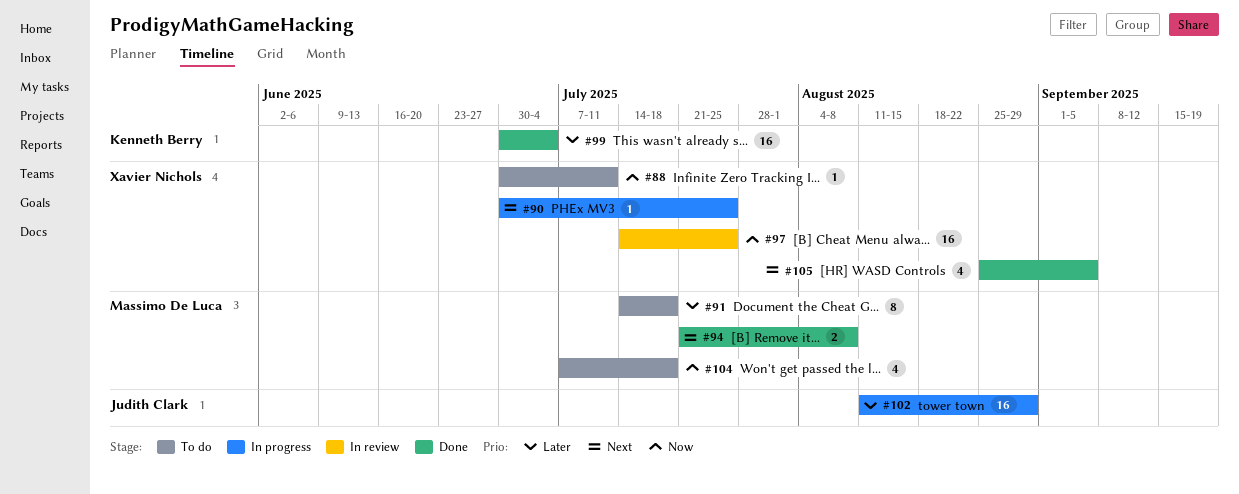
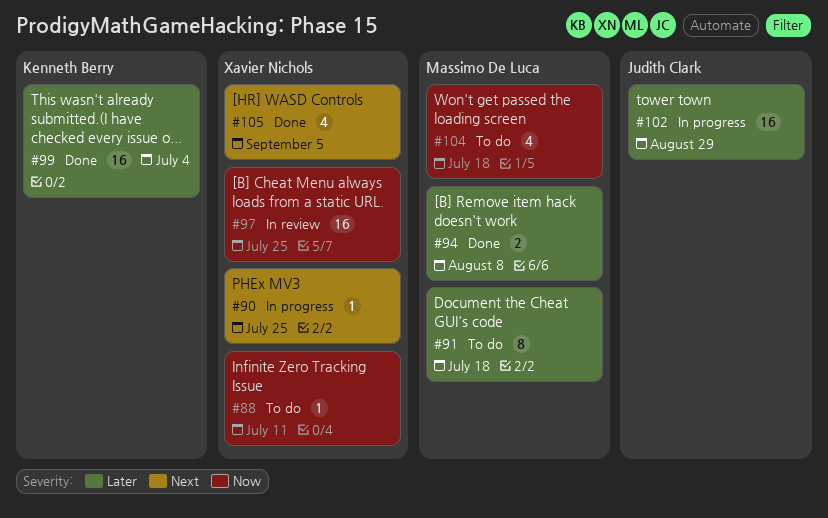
#94, priority: Next -> Later

